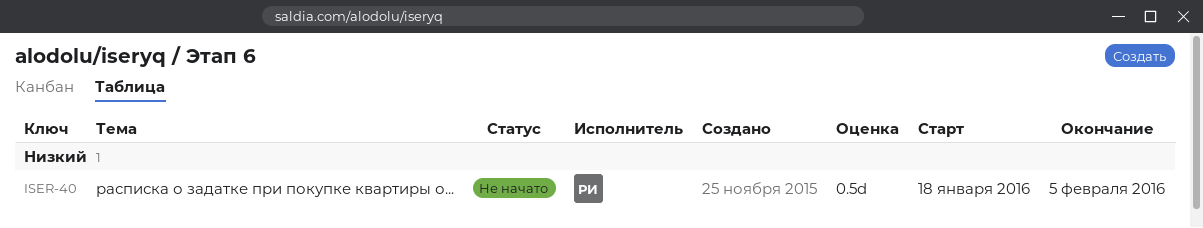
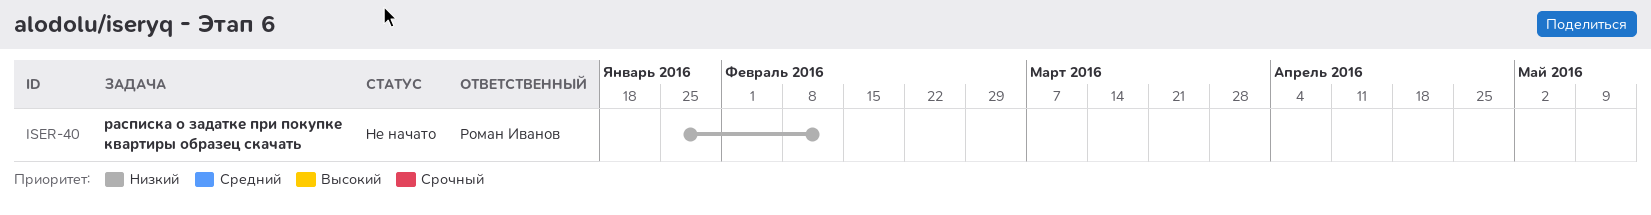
ISER-40, start: Jan 18 -> Jan 25
ISER-40, due: Feb 5 -> Feb 12

